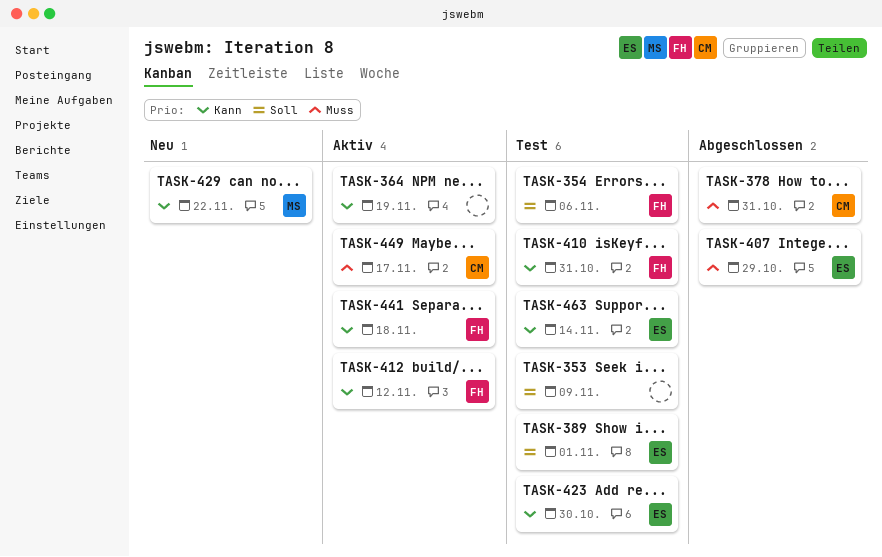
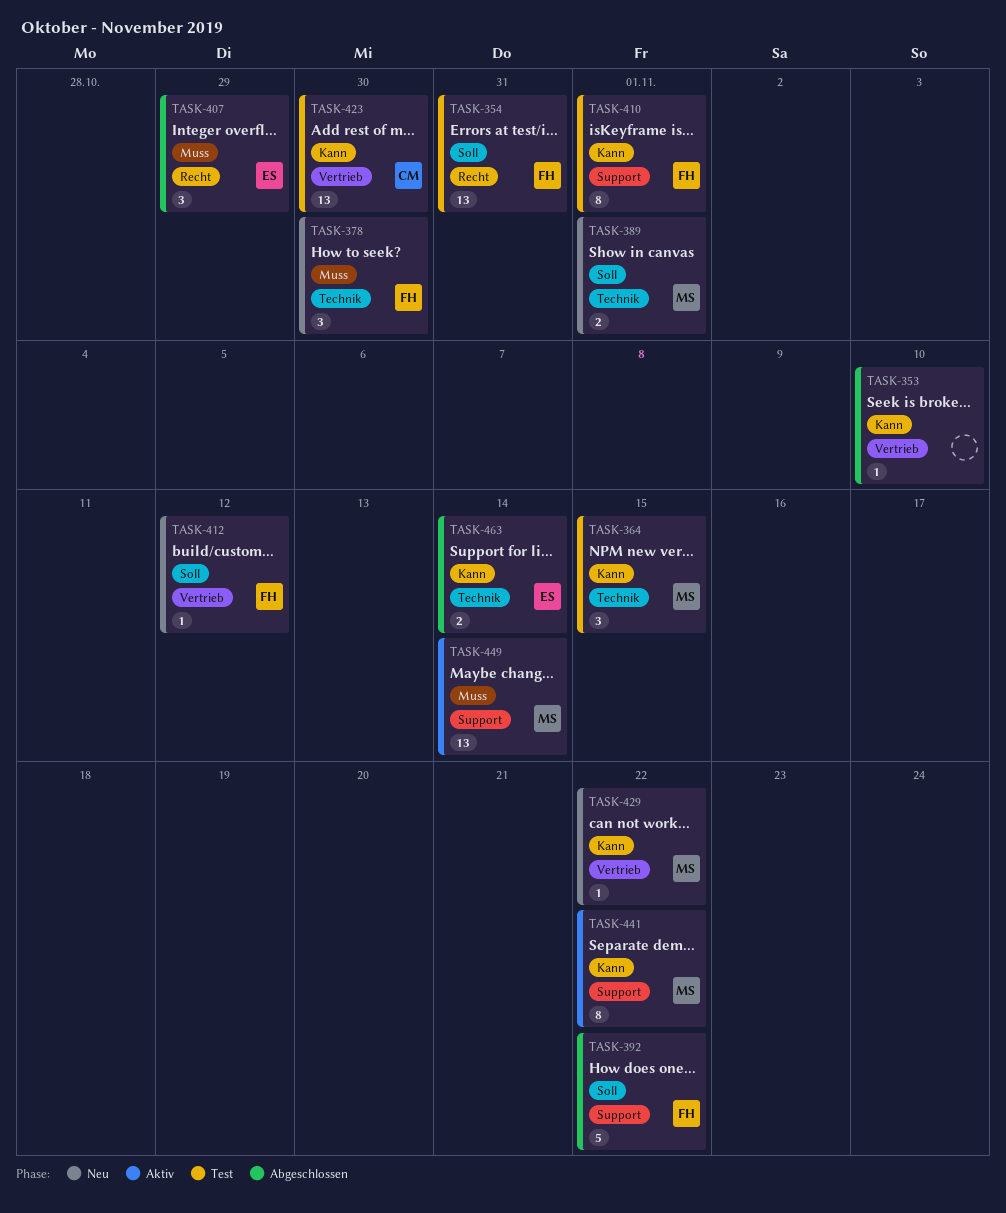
TASK-353, status: Test -> Abgeschlossen
TASK-353, priority: Soll -> Kann
TASK-353, due: Nov 9 -> Nov 10
TASK-354, due: Nov 6 -> Oct 31
TASK-364, status: Aktiv -> Test
TASK-364, owner: none -> MS
TASK-364, due: Nov 19 -> Nov 15
TASK-378, status: Abgeschlossen -> Neu
TASK-378, owner: CM -> FH
TASK-378, due: Oct 31 -> Oct 30
TASK-389, status: Test -> Neu
TASK-389, owner: ES -> MS
TASK-392: none -> present
TASK-410, due: Oct 31 -> Nov 1
TASK-412, status: Aktiv -> Neu
TASK-412, priority: Kann -> Soll
TASK-423, owner: ES -> CM
TASK-441, owner: FH -> MS
TASK-441, due: Nov 18 -> Nov 22
TASK-449, owner: CM -> MS
TASK-449, due: Nov 17 -> Nov 14
TASK-463, status: Test -> Abgeschlossen

